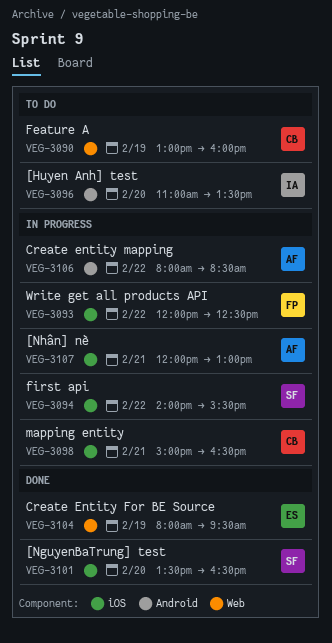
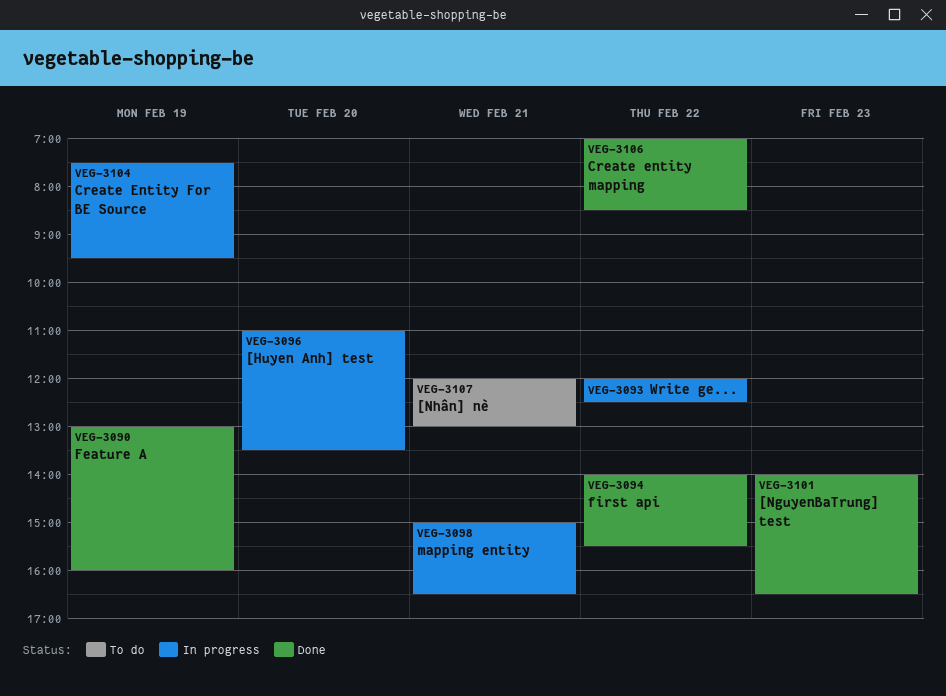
VEG-3090, status: To do -> Done
VEG-3094, status: In progress -> Done
VEG-3096, status: To do -> In progress
VEG-3101, day: Feb 20 -> Feb 23
VEG-3101, begins: 13:30 -> 14:00
VEG-3104, status: Done -> In progress
VEG-3104, begins: 08:00 -> 07:30
VEG-3106, status: In progress -> Done
VEG-3106, begins: 08:00 -> 07:00
VEG-3107, status: In progress -> To do

